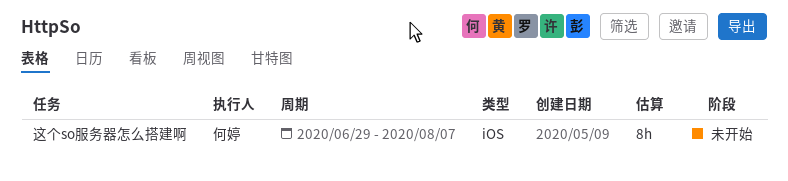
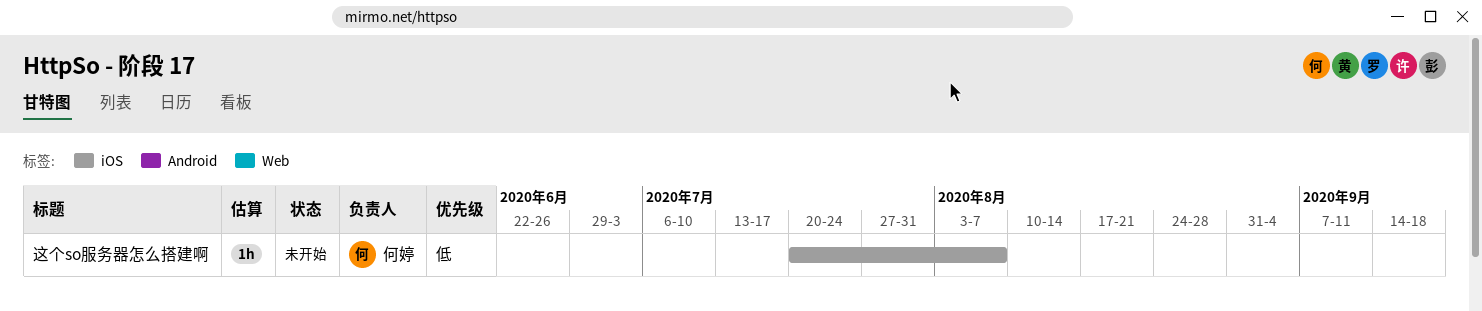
这个so服务器怎么搭建啊, estimate: 8h -> 1h
这个so服务器怎么搭建啊, start: Jun 29 -> Jul 20

